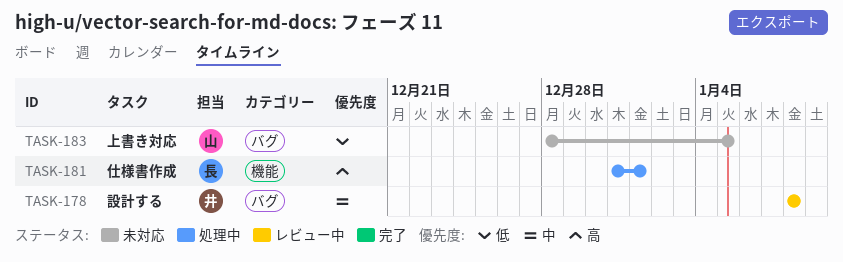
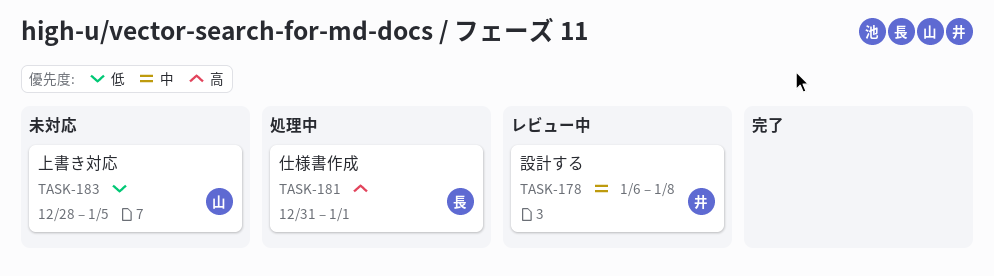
TASK-178, start: Jan 8 -> Jan 6

